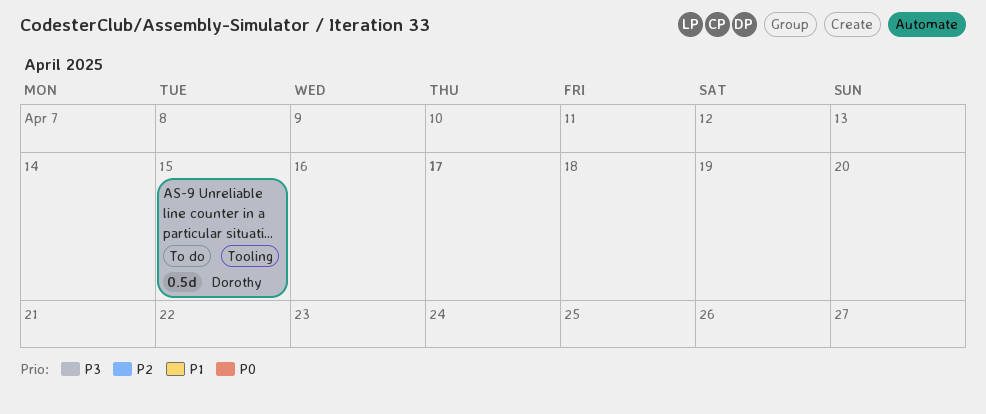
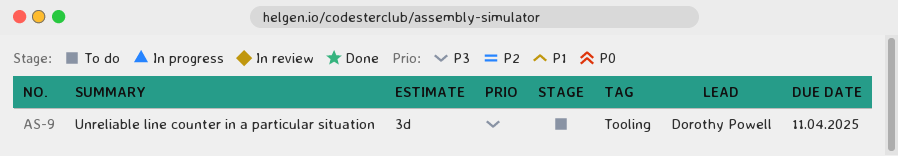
AS-9, estimate: 0.5d -> 3d
AS-9, due: Apr 15 -> Apr 11

